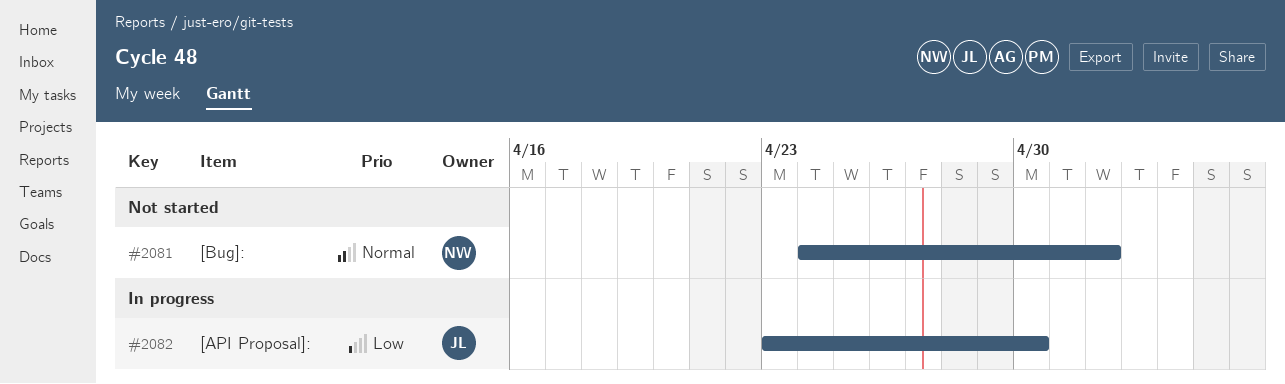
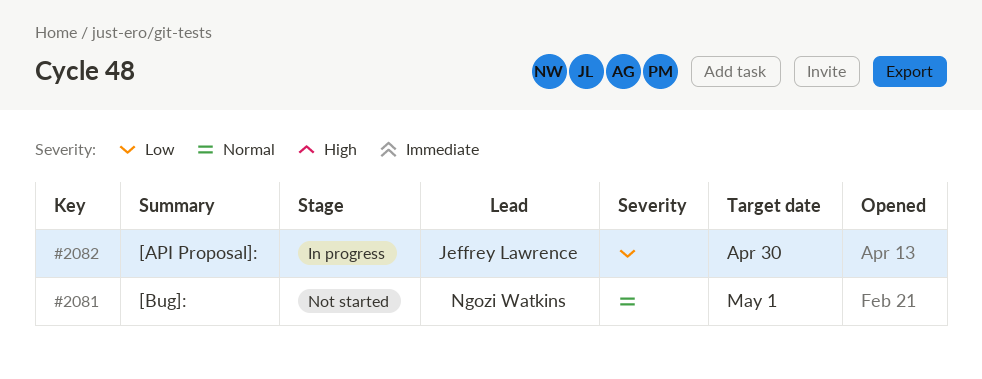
#2081, due: May 2 -> May 1

